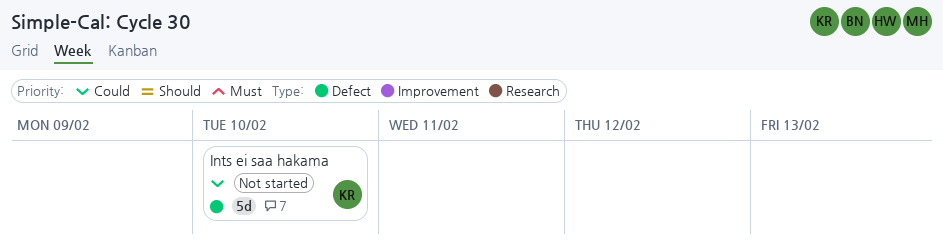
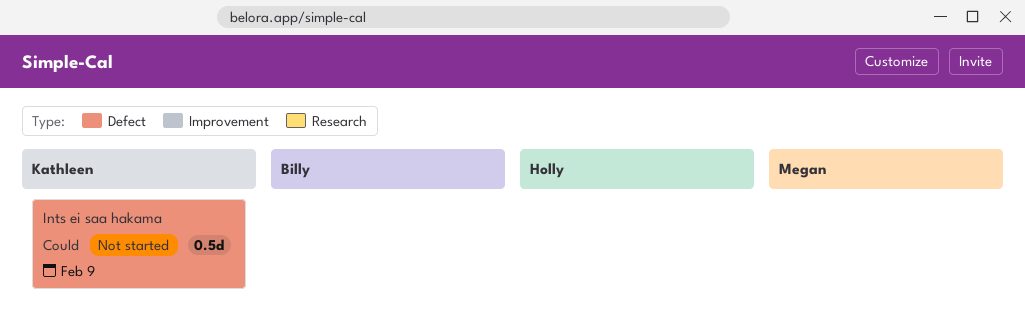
Ints ei saa hakama, estimate: 5d -> 0.5d
Ints ei saa hakama, due: Feb 10 -> Feb 9

